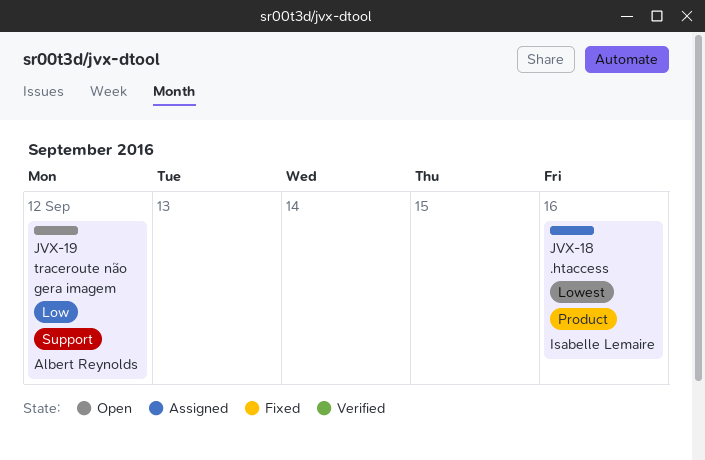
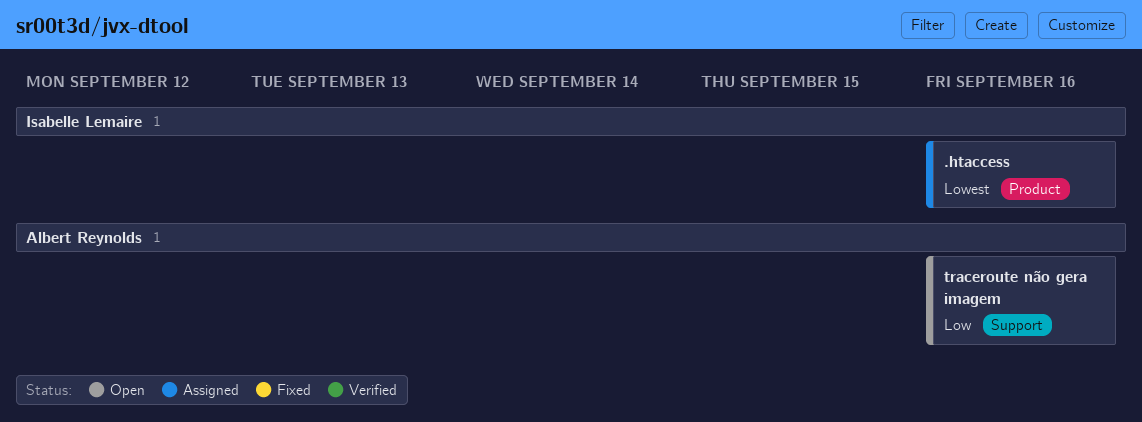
traceroute não gera imagem, due: Sep 12 -> Sep 16

